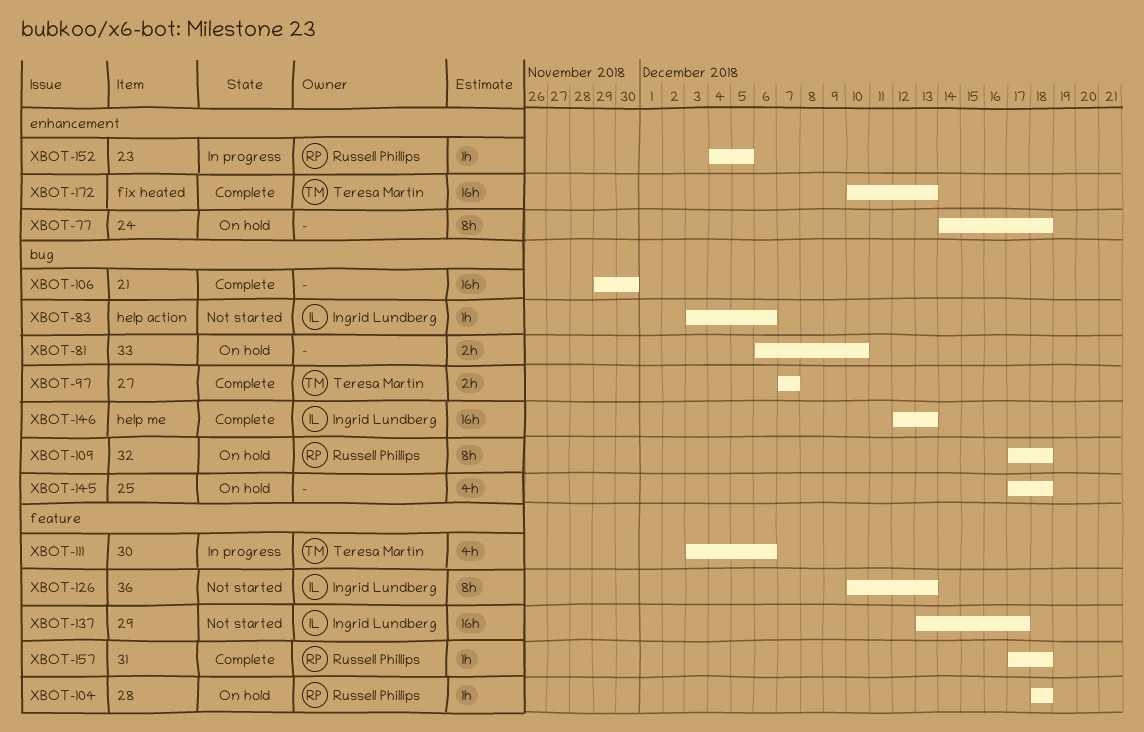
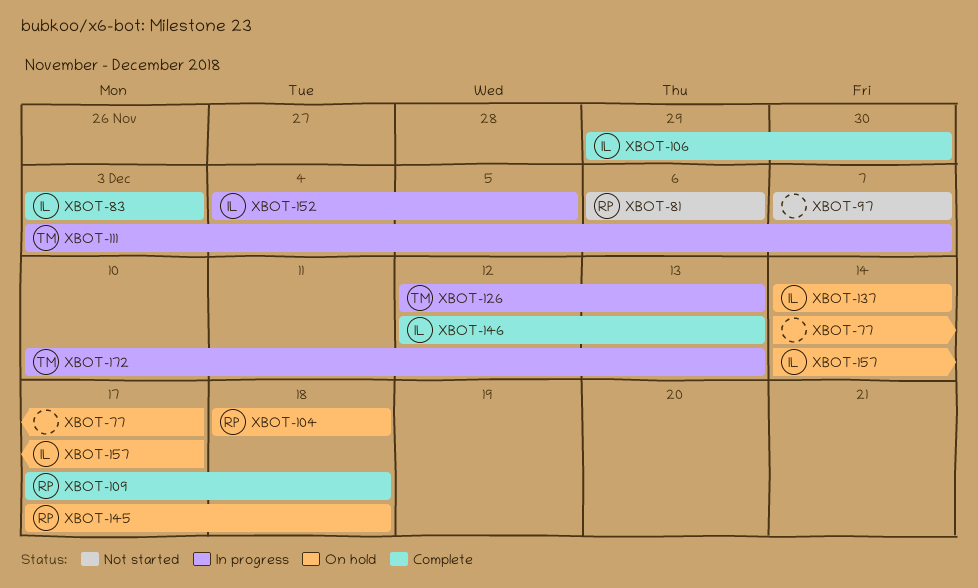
XBOT-77, due: Dec 18 -> Dec 17
XBOT-81, status: On hold -> Not started
XBOT-81, owner: none -> Russell Phillips
XBOT-81, due: Dec 10 -> Dec 6
XBOT-83, status: Not started -> Complete
XBOT-83, due: Dec 6 -> Dec 3
XBOT-97, status: Complete -> Not started
XBOT-97, owner: Teresa Martín -> none
XBOT-106, owner: none -> Ingrid Lundberg
XBOT-109, status: On hold -> Complete
XBOT-111, due: Dec 6 -> Dec 7
XBOT-126, status: Not started -> In progress
XBOT-126, owner: Ingrid Lundberg -> Teresa Martín
XBOT-126, start: Dec 10 -> Dec 12
XBOT-137, status: Not started -> On hold
XBOT-137, start: Dec 13 -> Dec 14
XBOT-137, due: Dec 17 -> Dec 14
XBOT-145, owner: none -> Russell Phillips
XBOT-152, owner: Russell Phillips -> Ingrid Lundberg
XBOT-157, status: Complete -> On hold
XBOT-157, owner: Russell Phillips -> Ingrid Lundberg
XBOT-157, start: Dec 17 -> Dec 14
XBOT-157, due: Dec 18 -> Dec 17
XBOT-172, status: Complete -> In progress

